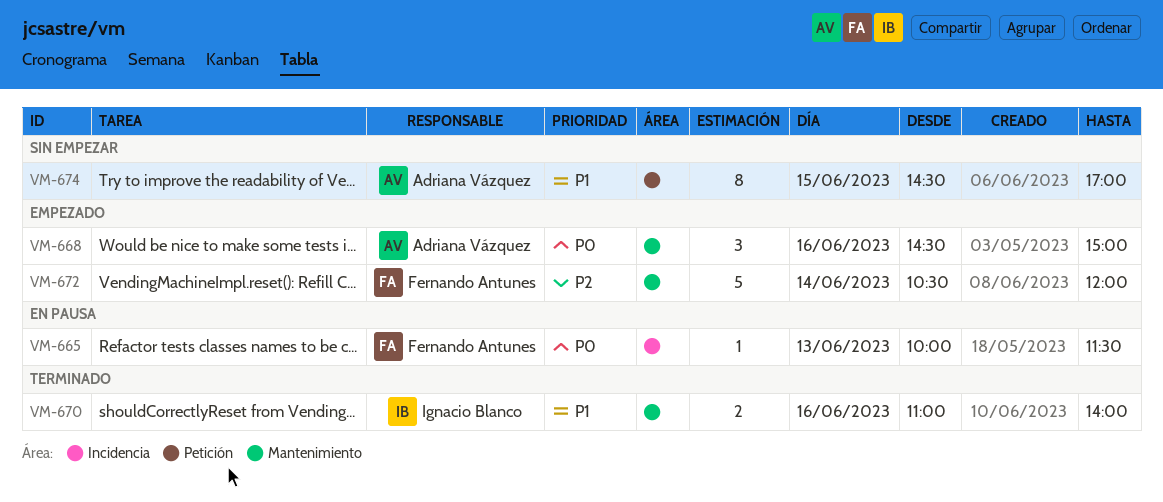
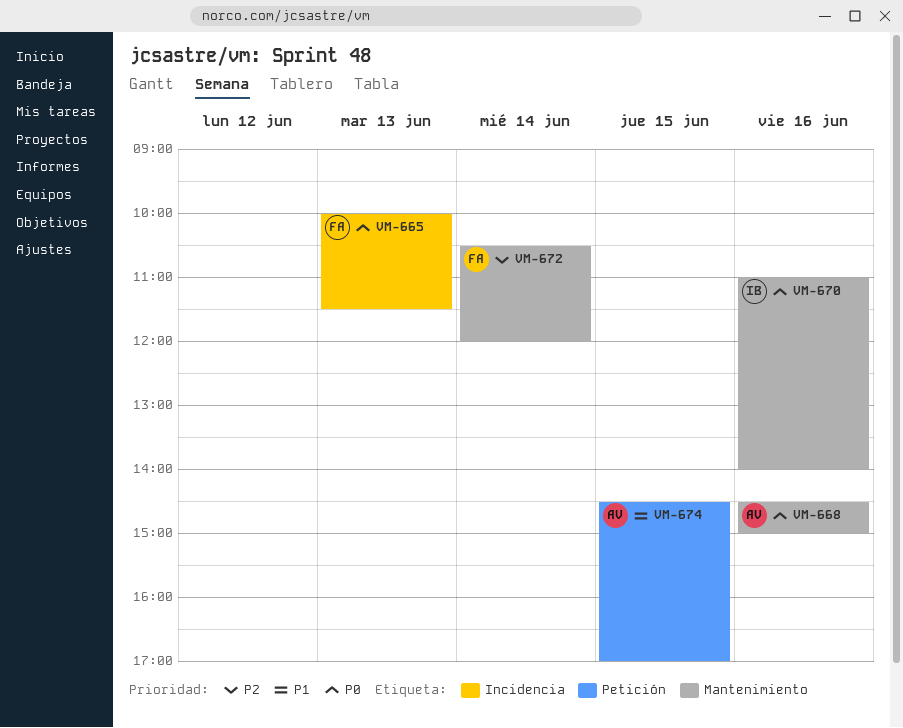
VM-670, priority: P1 -> P0

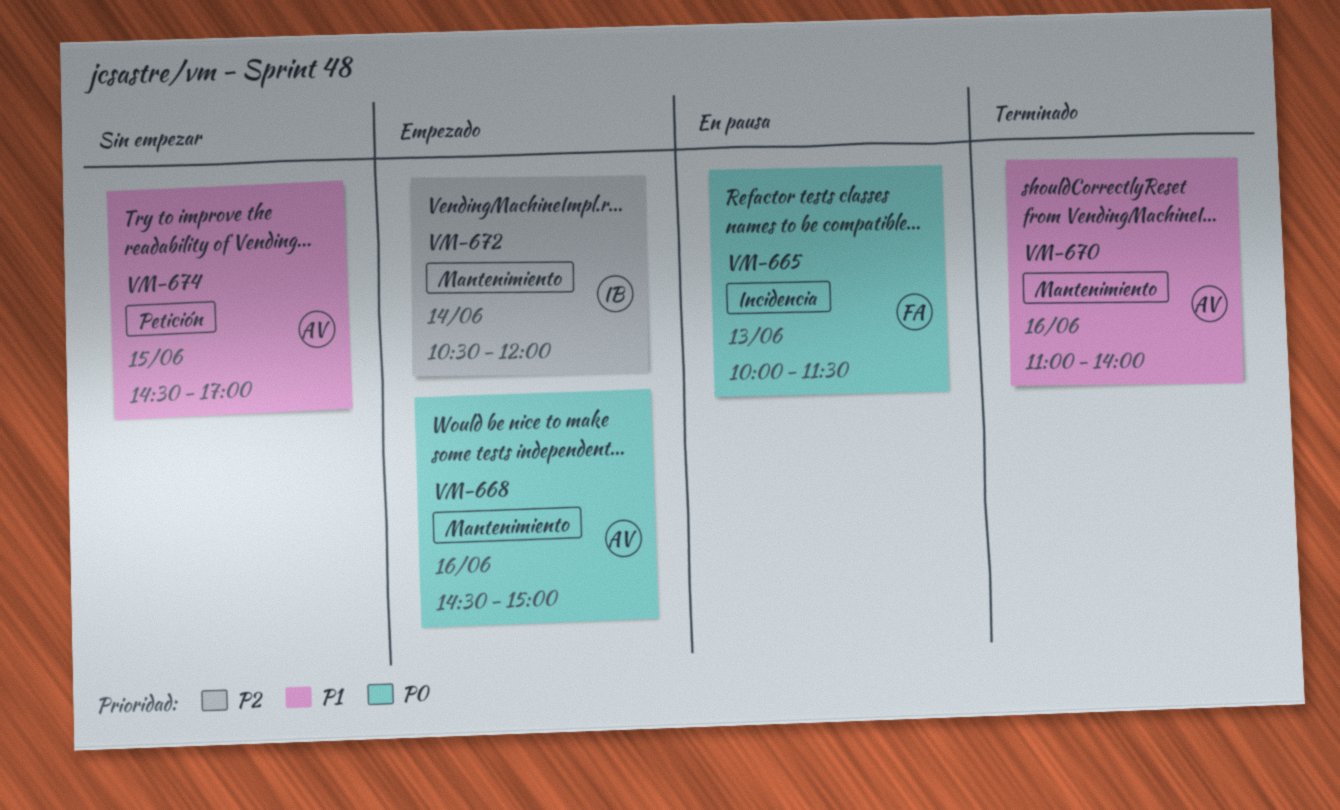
VM-670, owner: IB -> AV
VM-670, priority: P0 -> P1
VM-672, owner: FA -> IB

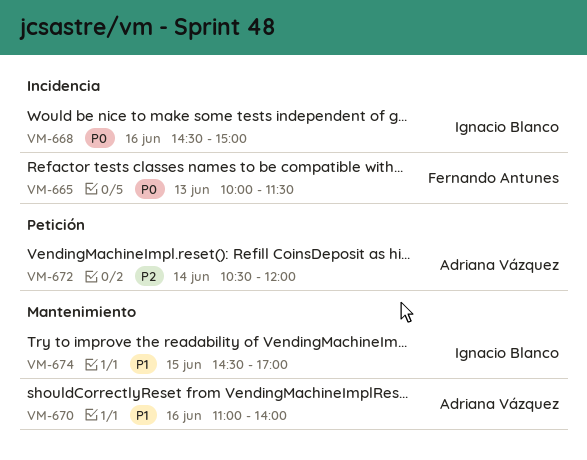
VM-668, owner: Adriana Vázquez -> Ignacio Blanco
VM-668, label: Mantenimiento -> Incidencia
VM-672, owner: Ignacio Blanco -> Adriana Vázquez
VM-672, label: Mantenimiento -> Petición
VM-674, owner: Adriana Vázquez -> Ignacio Blanco
VM-674, label: Petición -> Mantenimiento

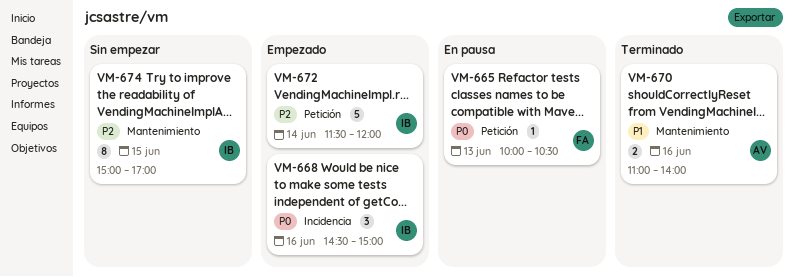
VM-665, label: Incidencia -> Petición
VM-665, ends: 11:30 -> 10:30
VM-672, owner: Adriana Vázquez -> Ignacio Blanco
VM-672, begins: 10:30 -> 11:30
VM-674, priority: P1 -> P2
VM-674, begins: 14:30 -> 15:00

